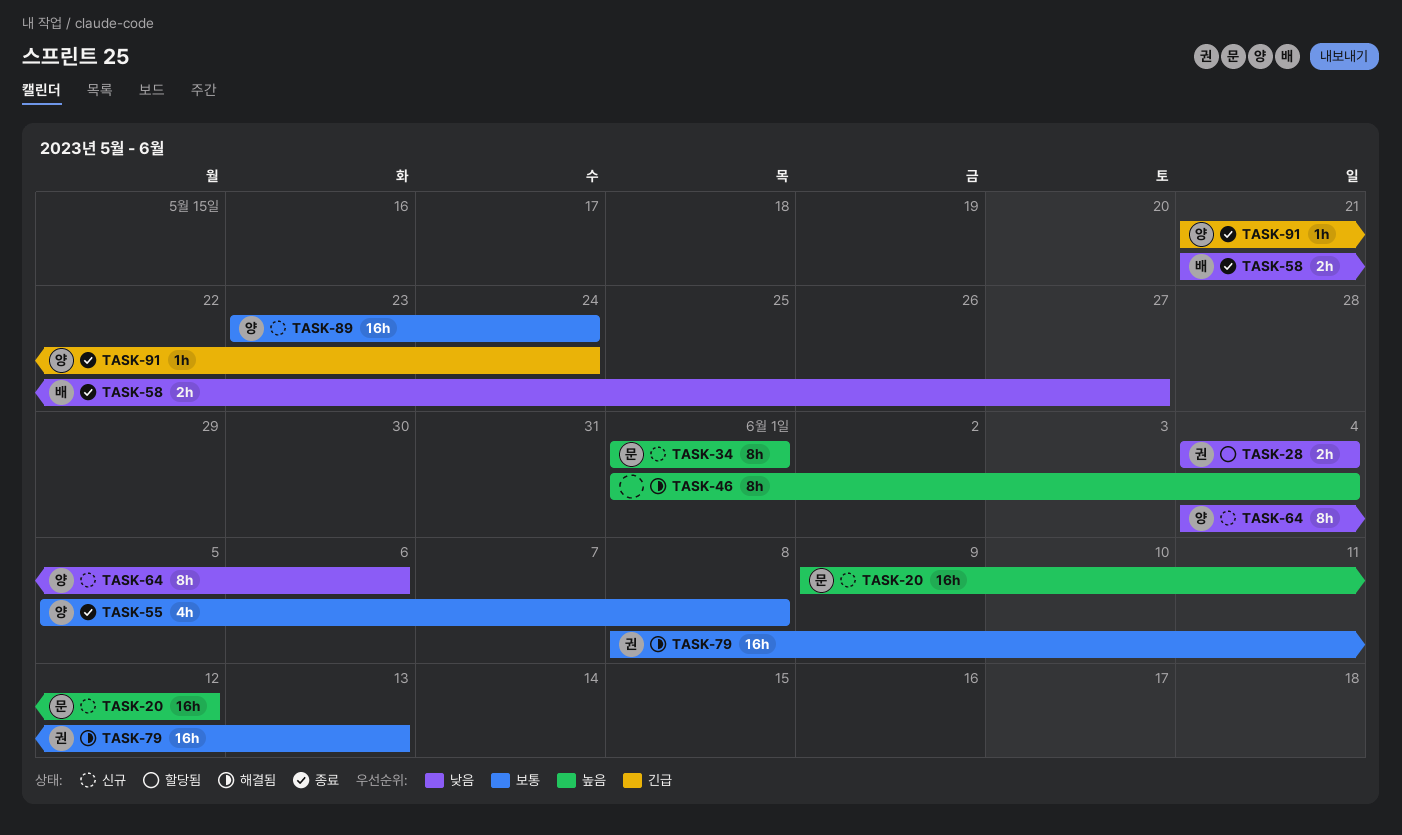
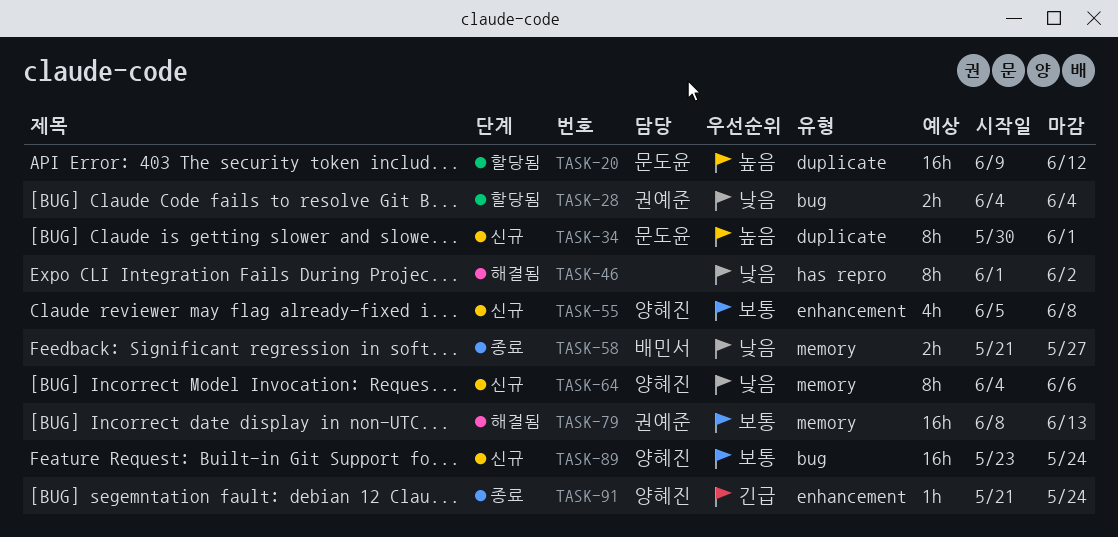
TASK-20, status: 신규 -> 할당됨
TASK-34, start: Jun 1 -> May 30
TASK-46, priority: 높음 -> 낮음
TASK-46, due: Jun 4 -> Jun 2
TASK-55, status: 종료 -> 신규

